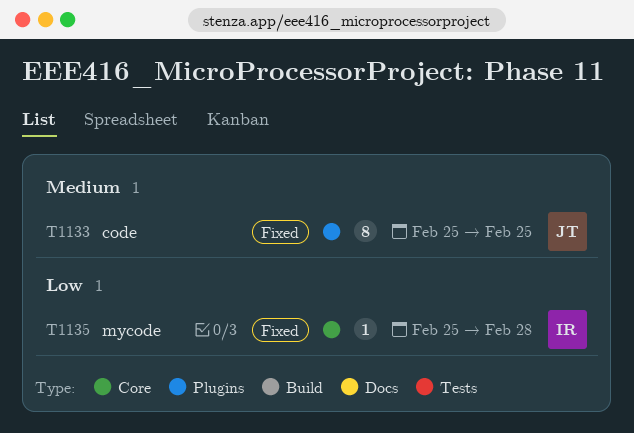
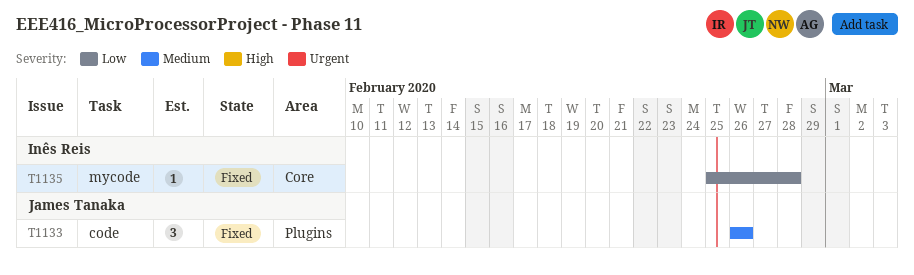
T1133, estimate: 8 -> 3
T1133, start: Feb 25 -> Feb 26
T1133, due: Feb 25 -> Feb 26

